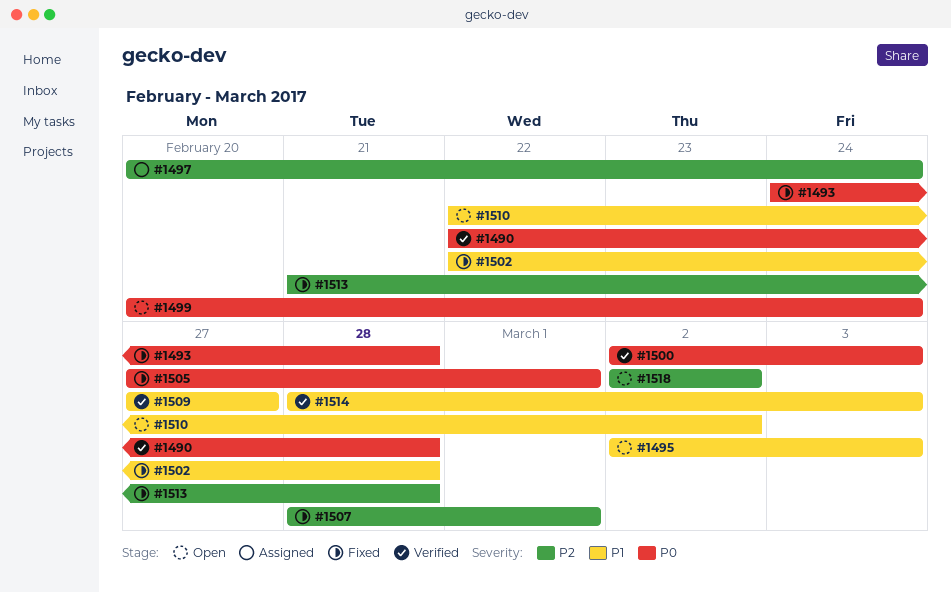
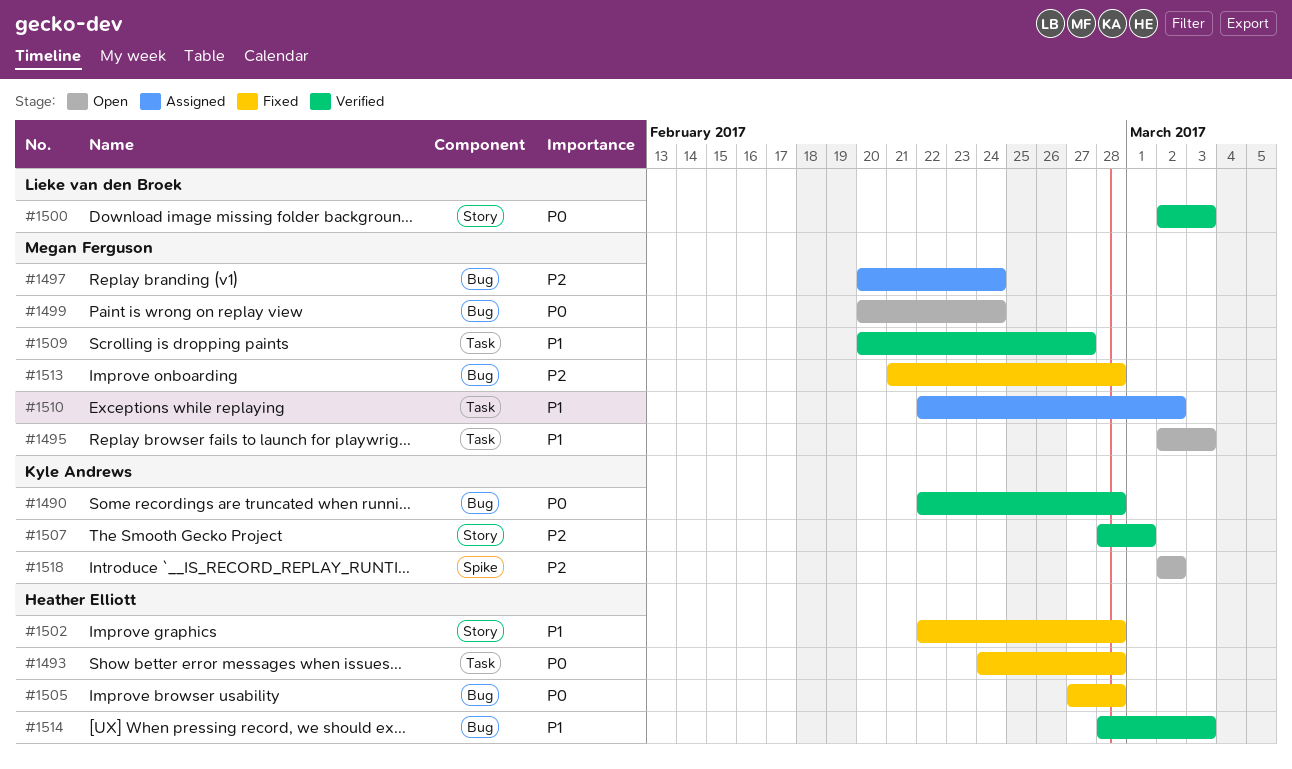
#1505, due: Mar 1 -> Feb 28
#1507, status: Fixed -> Verified
#1509, start: Feb 27 -> Feb 20
#1510, status: Open -> Assigned

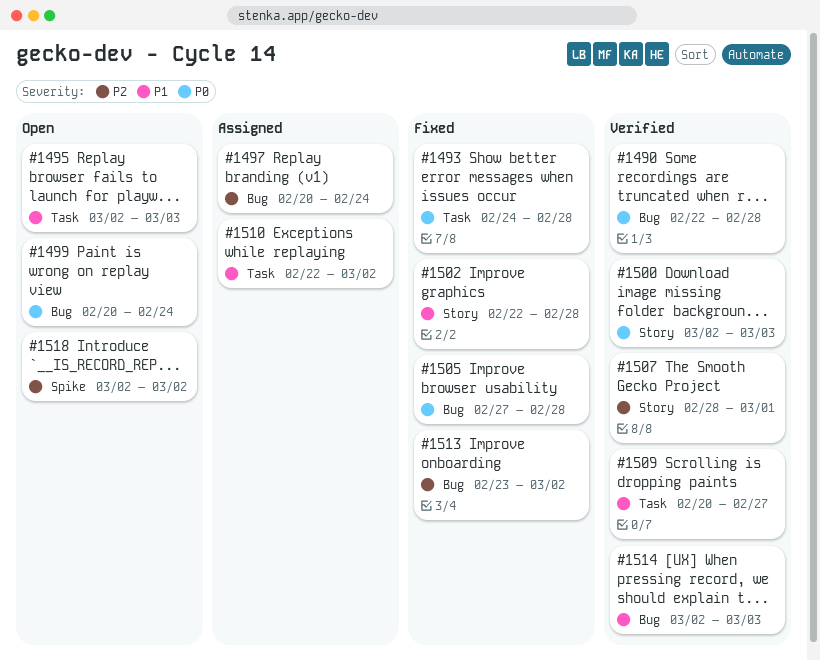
#1513, start: Feb 21 -> Feb 23
#1513, due: Feb 28 -> Mar 2
#1514, start: Feb 28 -> Mar 2

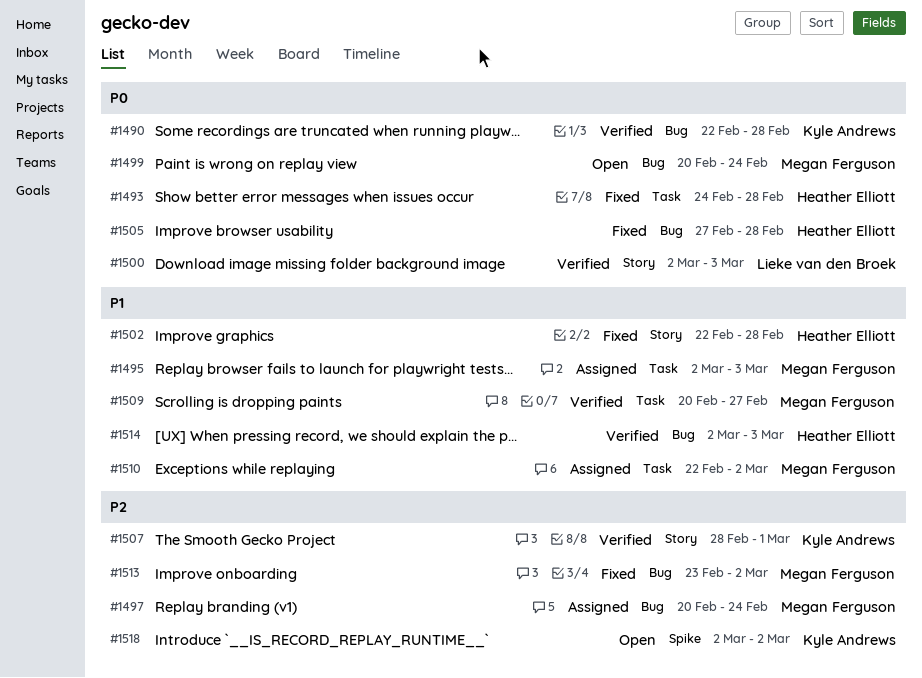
#1495, status: Open -> Assigned

